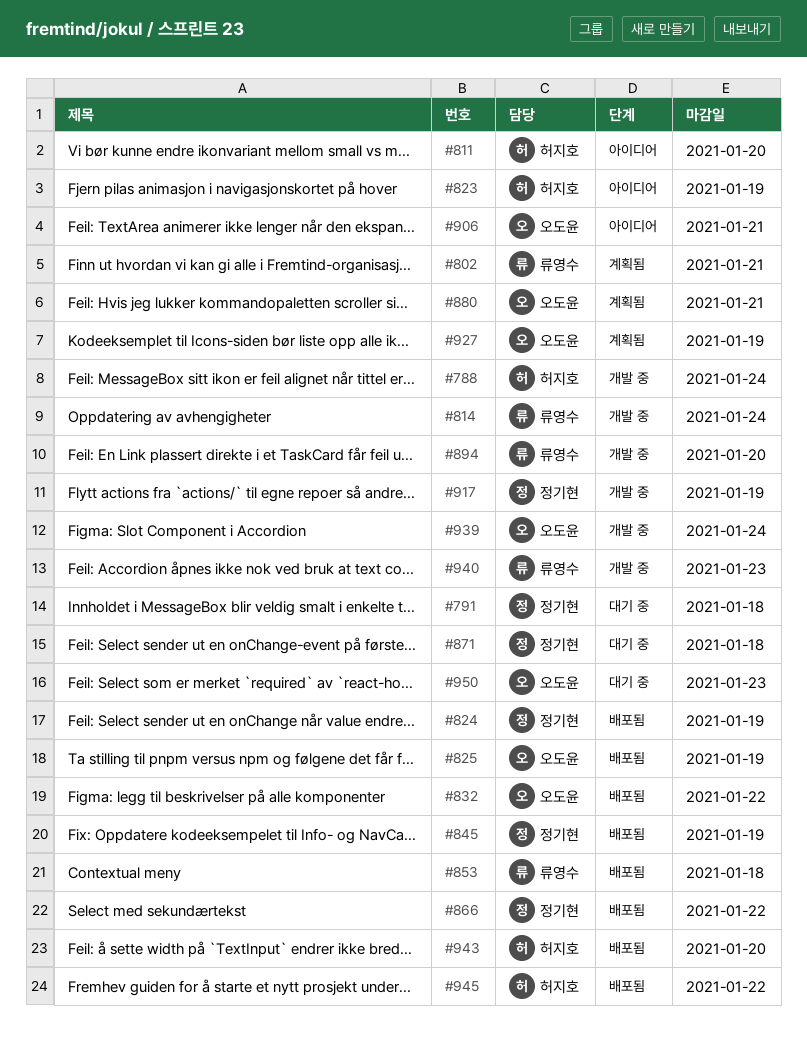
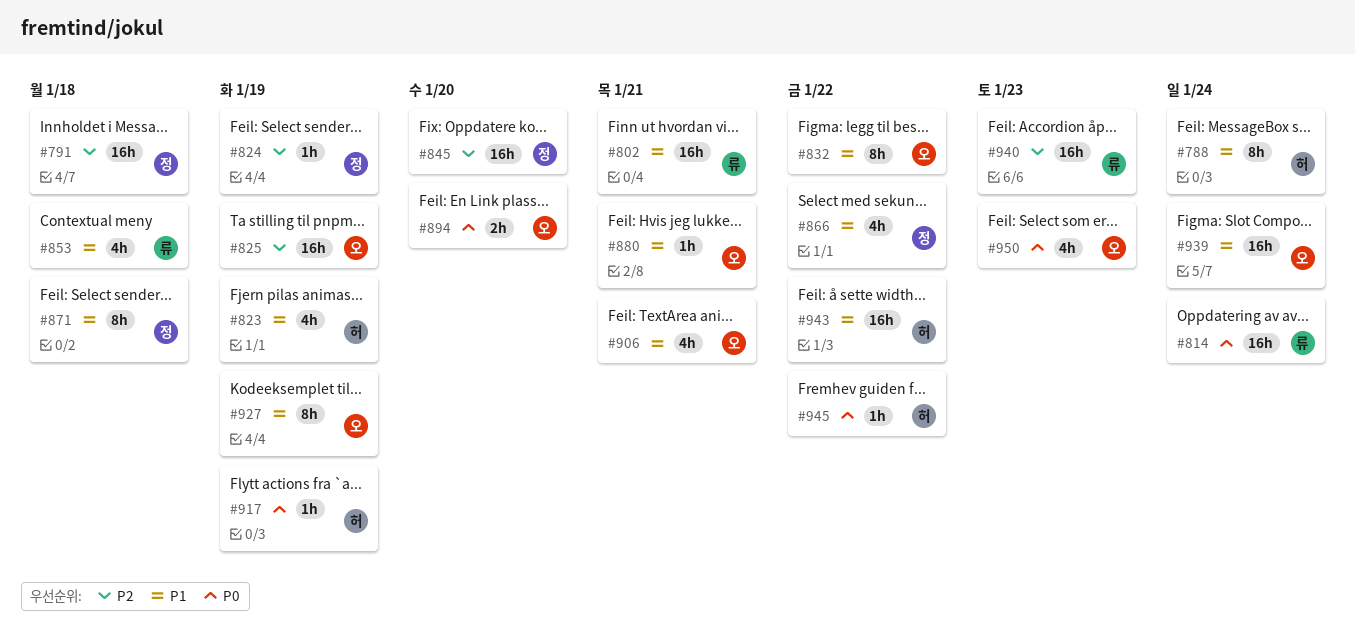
#811: present -> none
#845, due: Jan 19 -> Jan 20
#894, owner: 류영수 -> 오도윤
#917, owner: 정기현 -> 허지호
#943, due: Jan 20 -> Jan 22

